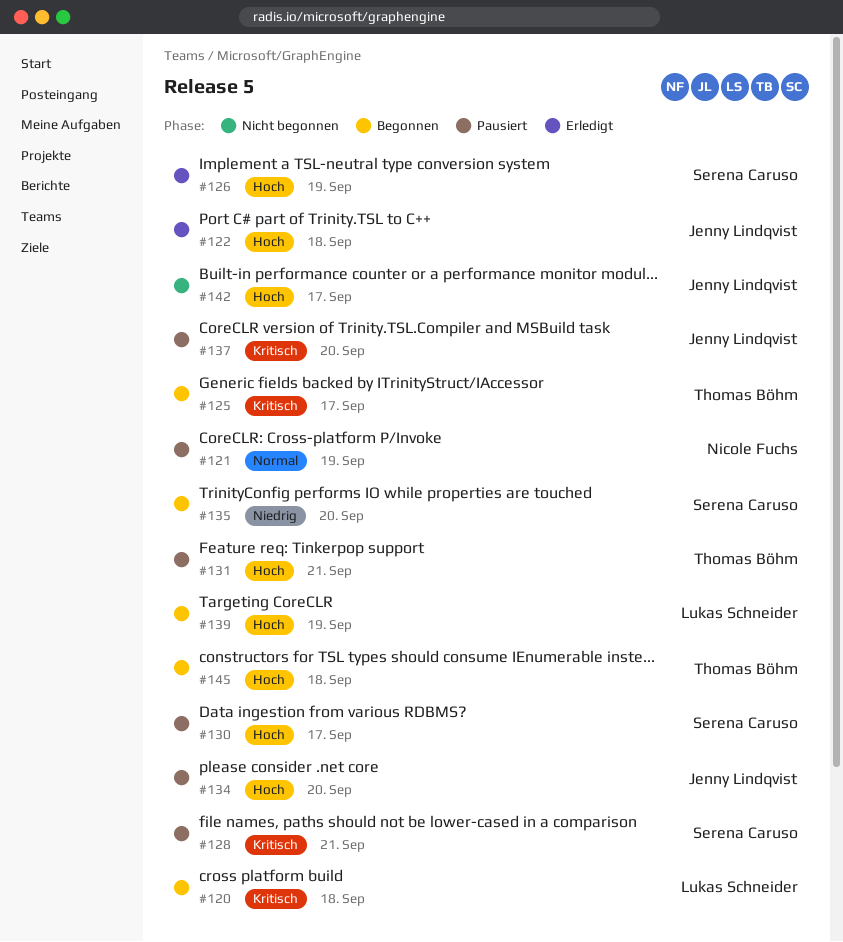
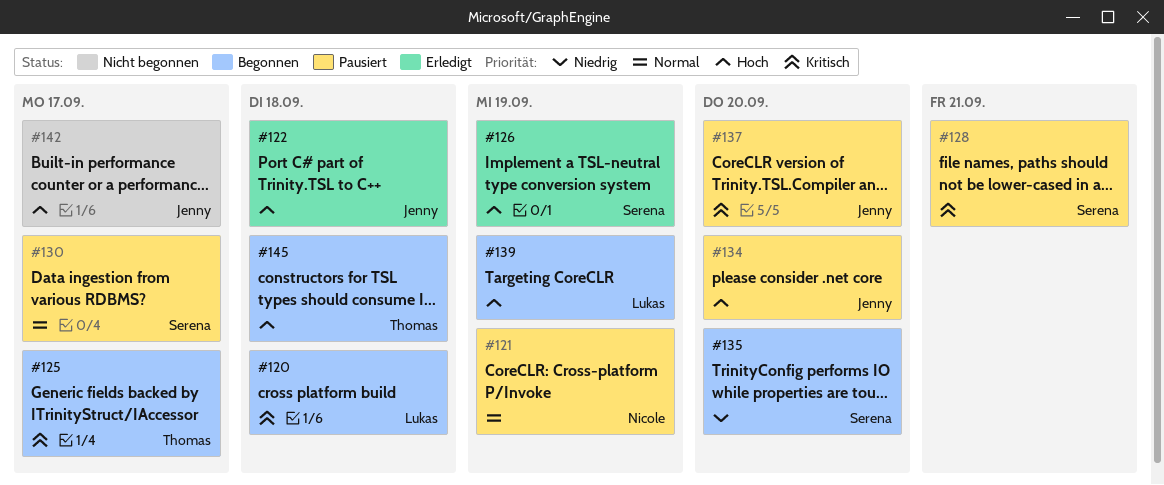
#130, priority: Hoch -> Normal
#131: present -> none

